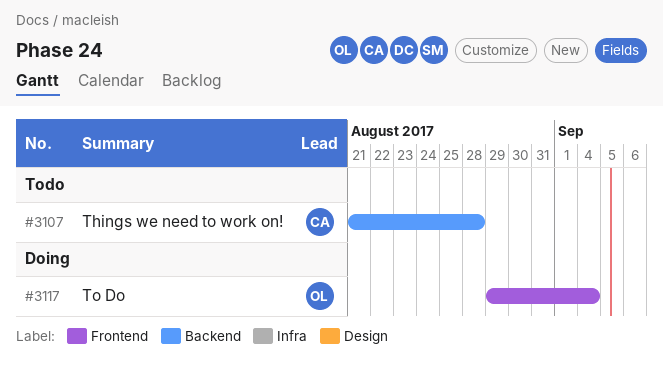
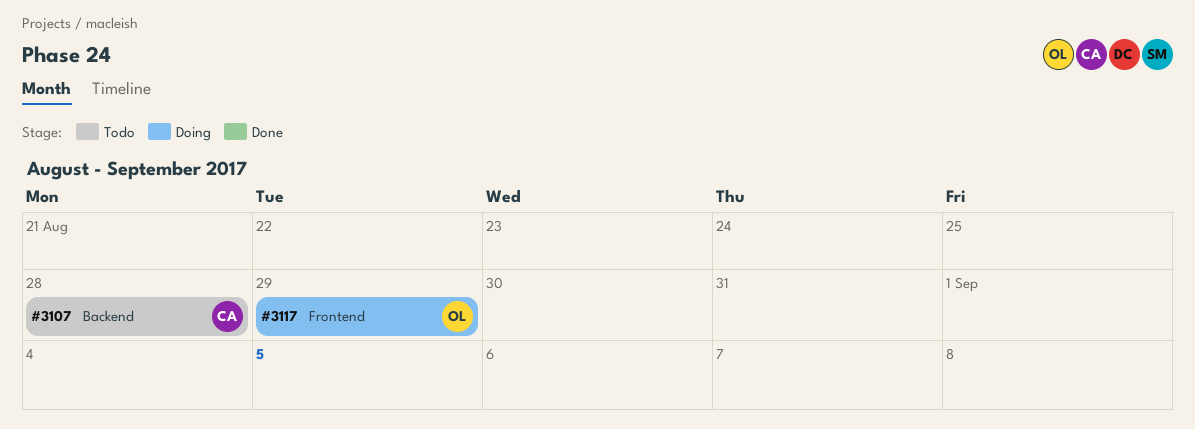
#3117, due: Sep 4 -> Aug 29

